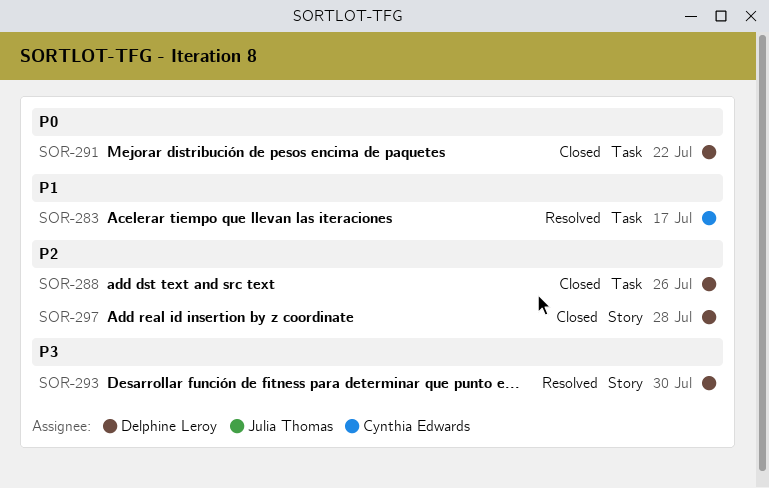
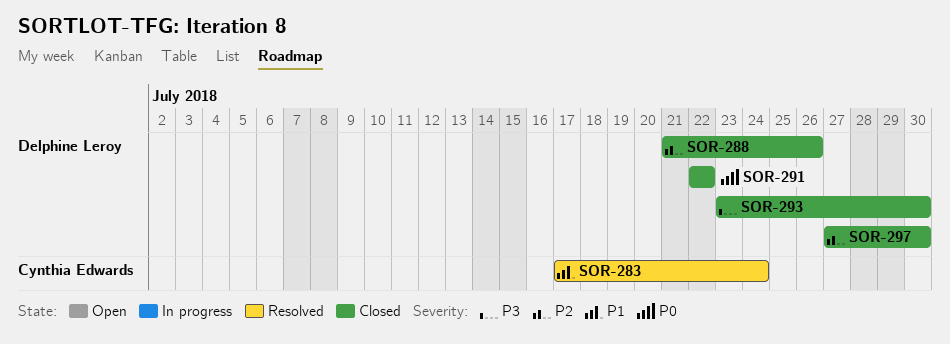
SOR-283, due: Jul 17 -> Jul 24
SOR-293, status: Resolved -> Closed
SOR-297, due: Jul 28 -> Jul 30

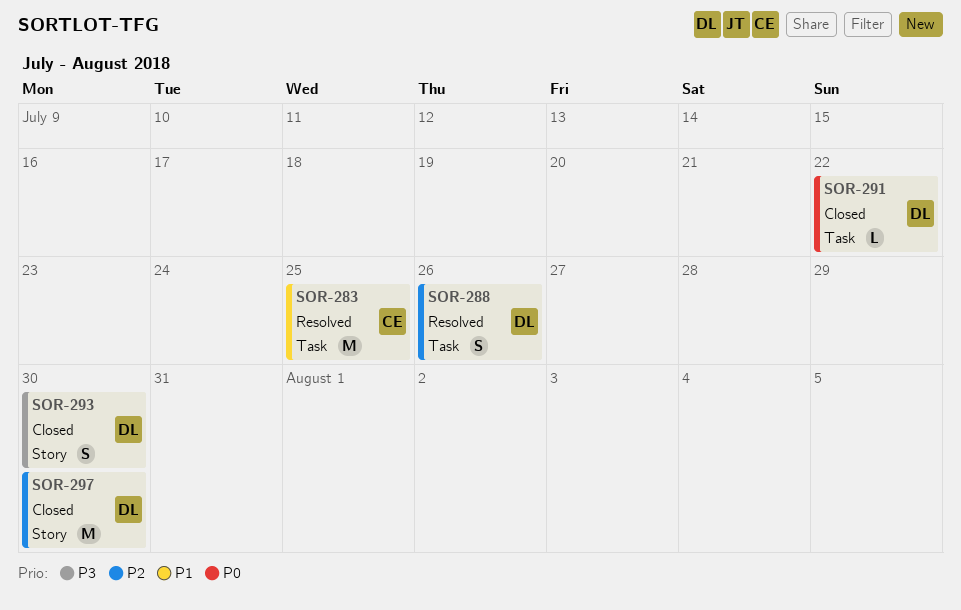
SOR-283, due: Jul 24 -> Jul 25
SOR-288, status: Closed -> Resolved

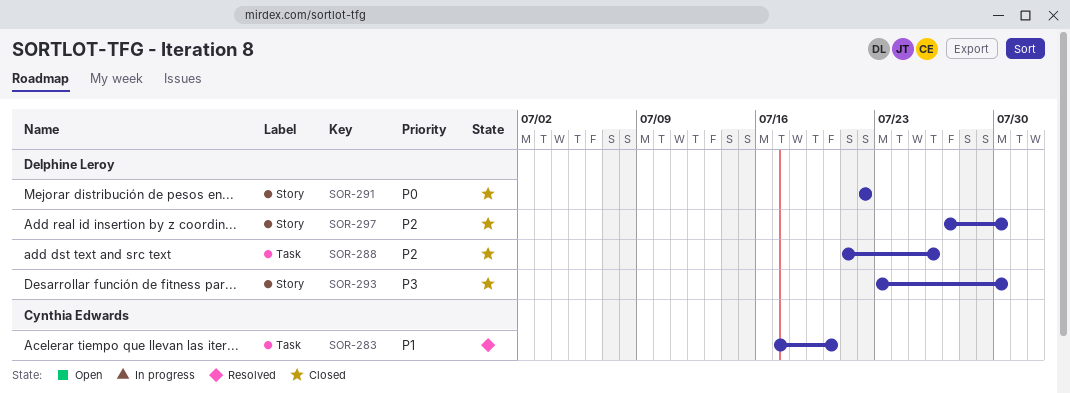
SOR-283, due: Jul 25 -> Jul 20
SOR-288, status: Resolved -> Closed
SOR-291, label: Task -> Story

